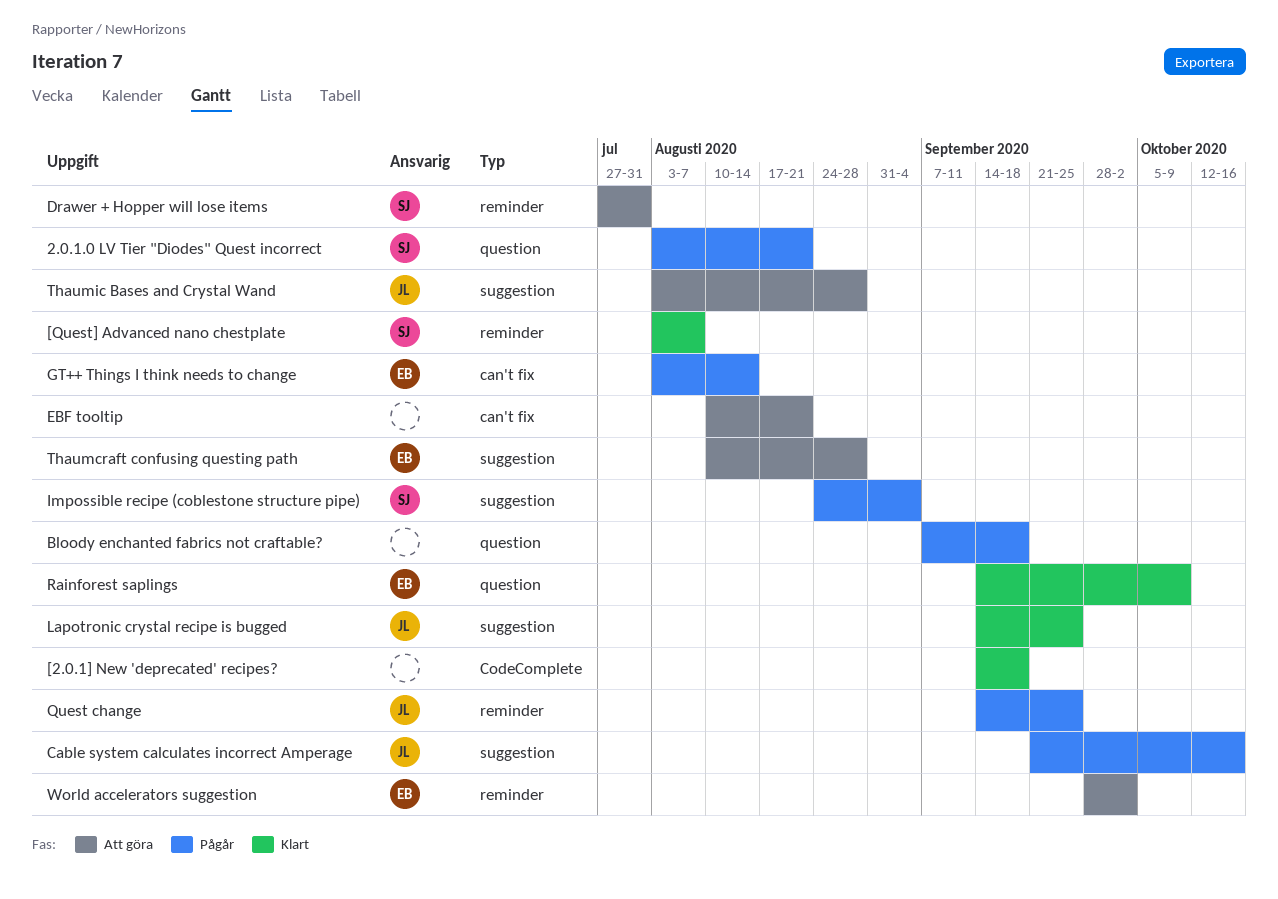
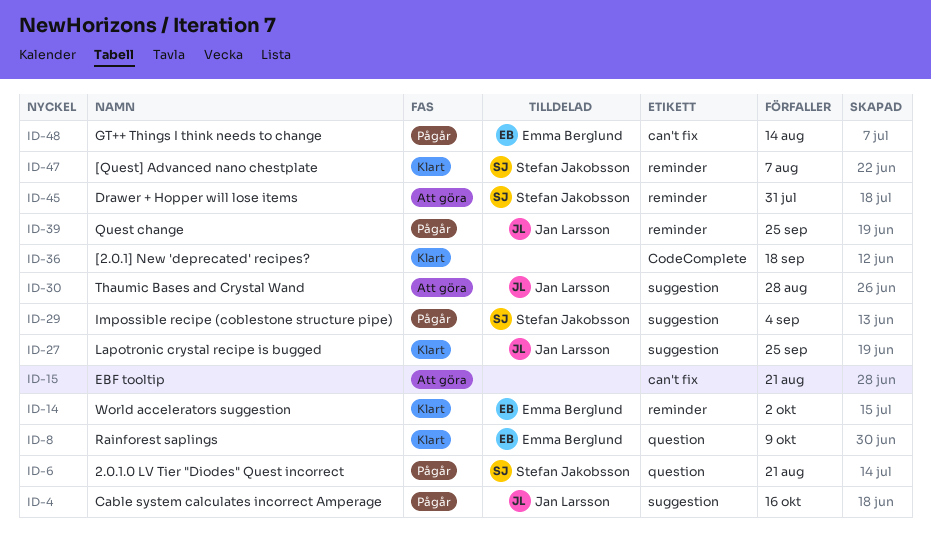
Bloody enchanted fabrics not craftable?: present -> none
Thaumcraft confusing questing path: present -> none
World accelerators suggestion, status: Att göra -> Klart

